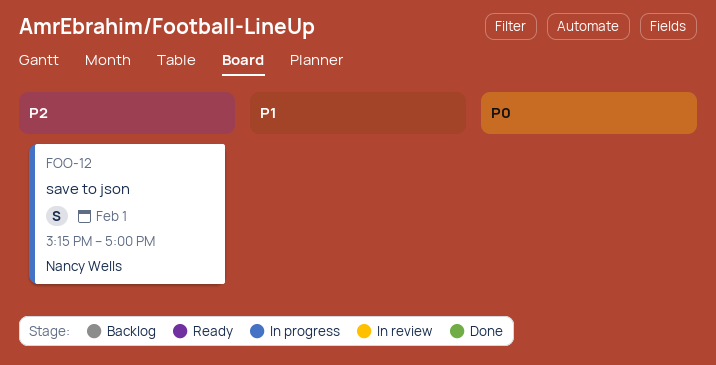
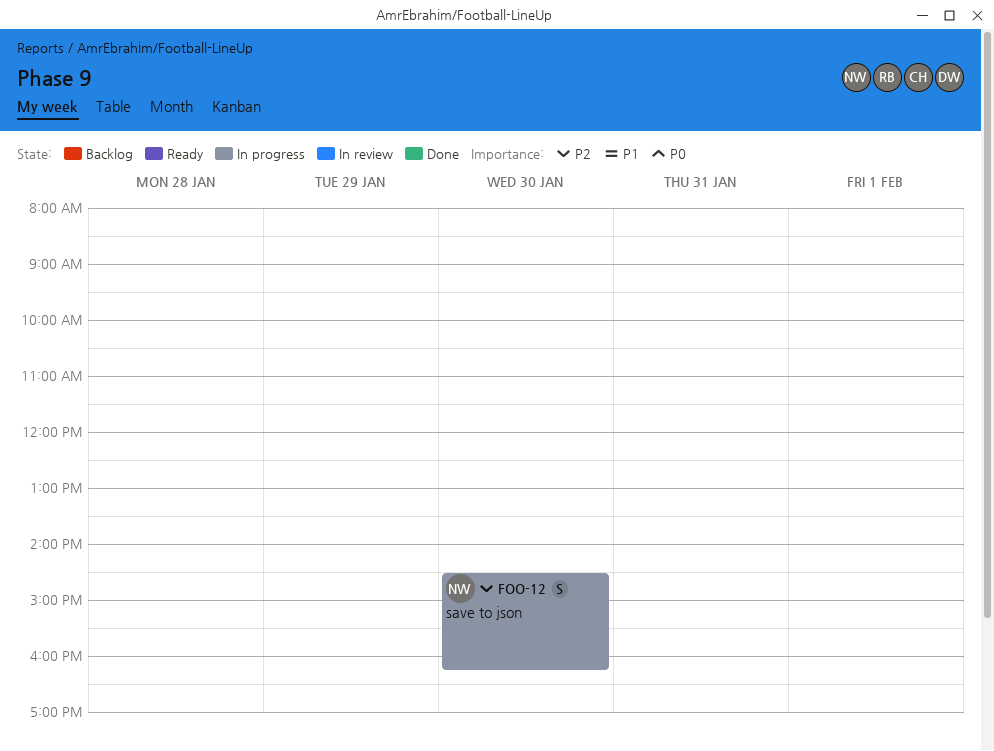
FOO-12, day: Feb 1 -> Jan 30
FOO-12, begins: 15:15 -> 14:30
FOO-12, ends: 17:00 -> 16:15

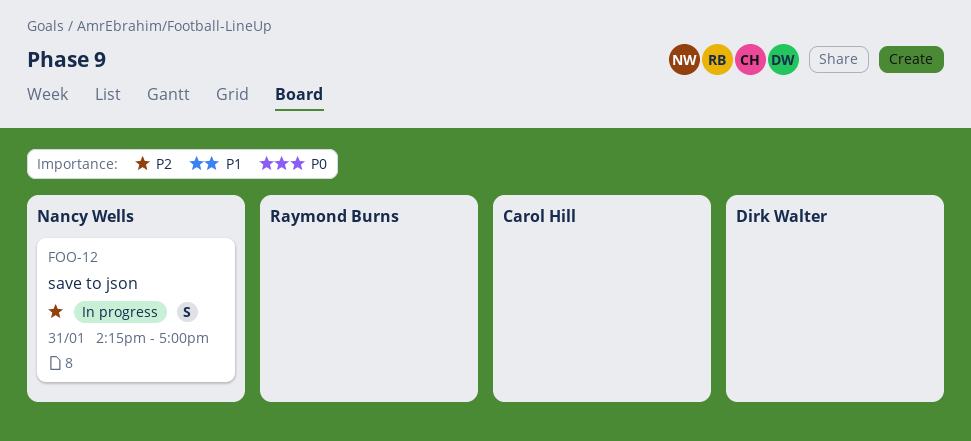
FOO-12, day: Jan 30 -> Jan 31
FOO-12, begins: 14:30 -> 14:15
FOO-12, ends: 16:15 -> 17:00

